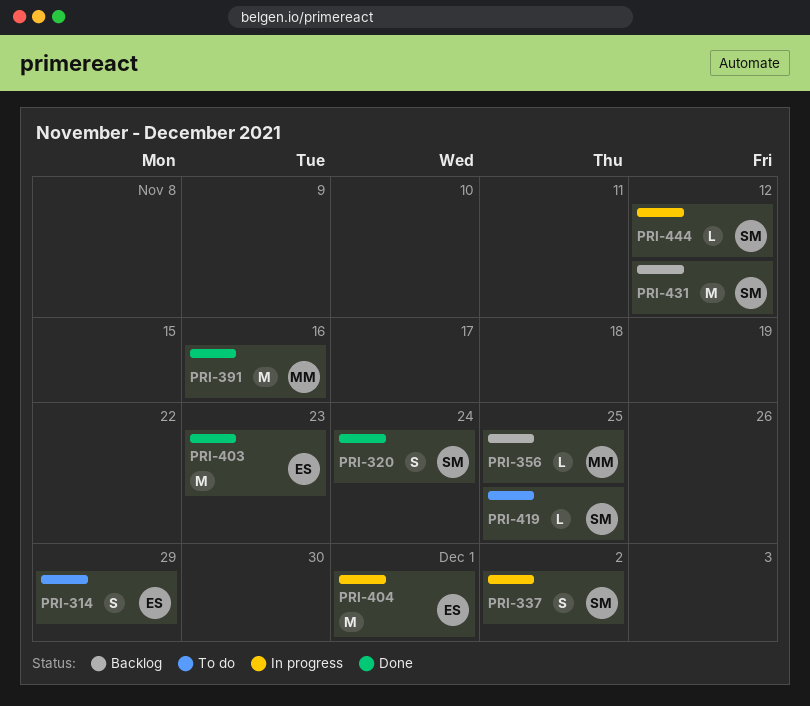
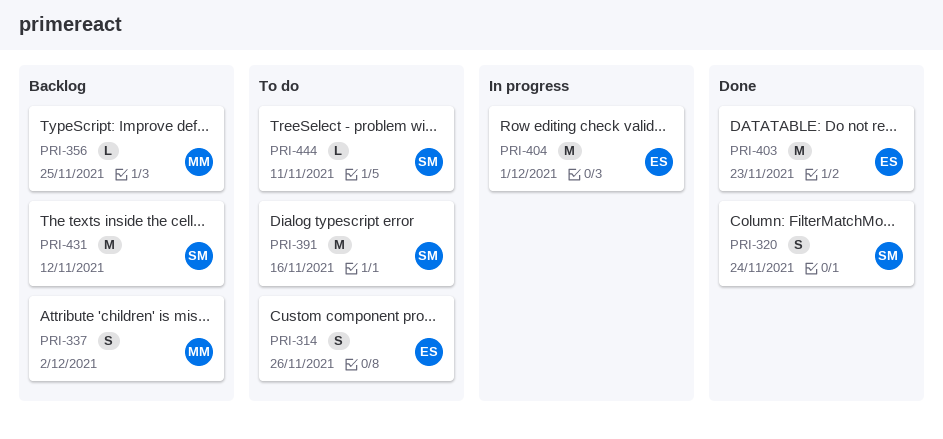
PRI-314, due: Nov 29 -> Nov 26
PRI-337, status: In progress -> Backlog
PRI-337, owner: SM -> MM
PRI-391, status: Done -> To do
PRI-391, owner: MM -> SM
PRI-419: present -> none
PRI-444, status: In progress -> To do
PRI-444, due: Nov 12 -> Nov 11

